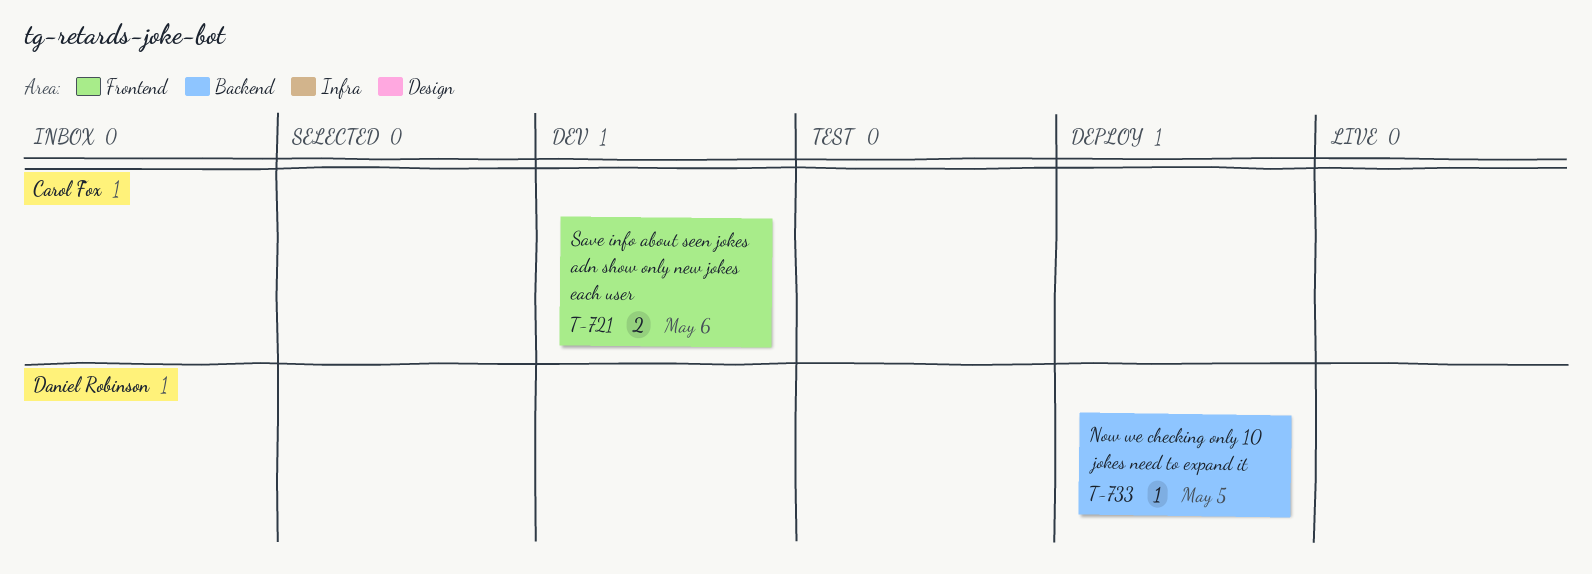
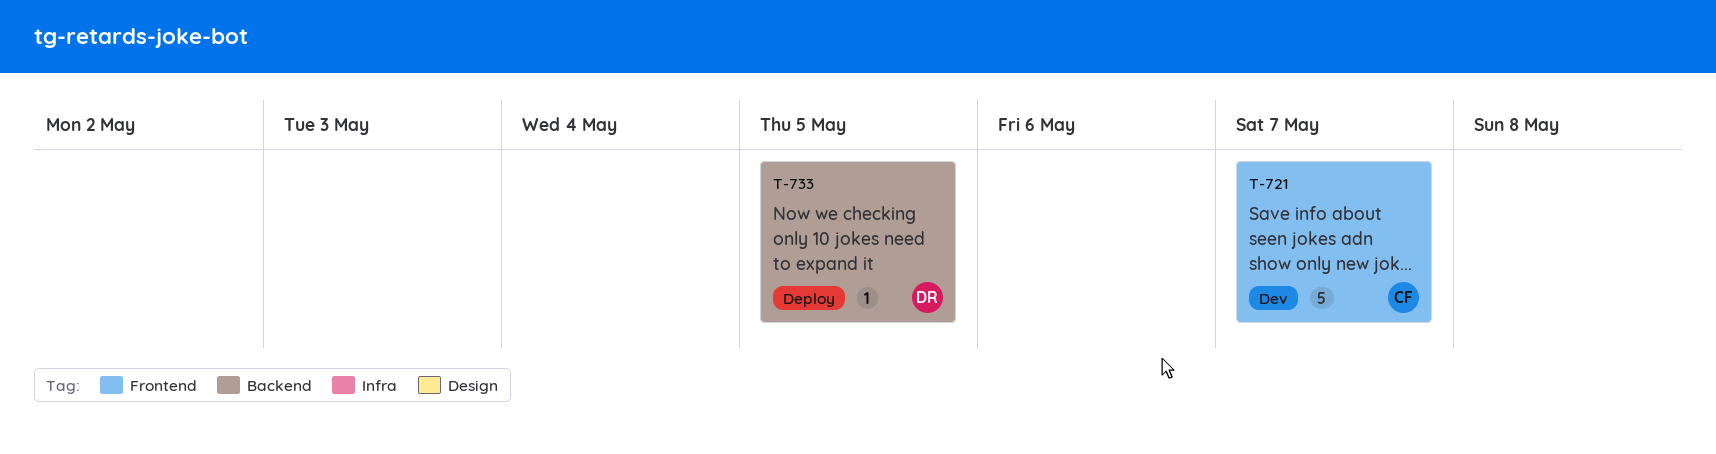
T-721, estimate: 2 -> 5
T-721, due: May 6 -> May 7

